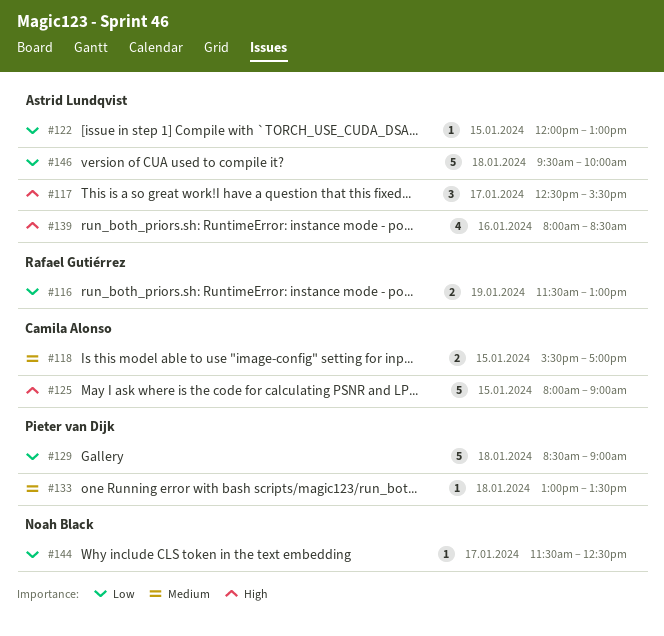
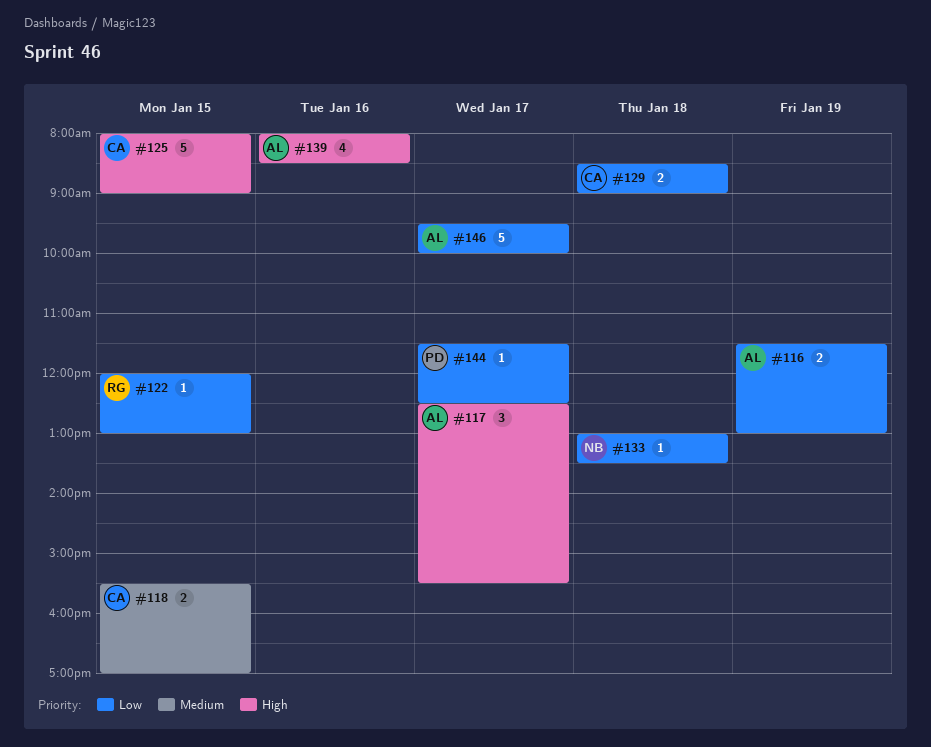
#116, owner: Rafael Gutiérrez -> Astrid Lundqvist
#122, owner: Astrid Lundqvist -> Rafael Gutiérrez
#129, owner: Pieter van Dijk -> Camila Alonso
#129, estimate: 5 -> 2
#133, owner: Pieter van Dijk -> Noah Black
#133, priority: Medium -> Low
#144, owner: Noah Black -> Pieter van Dijk
#146, day: Jan 18 -> Jan 17

